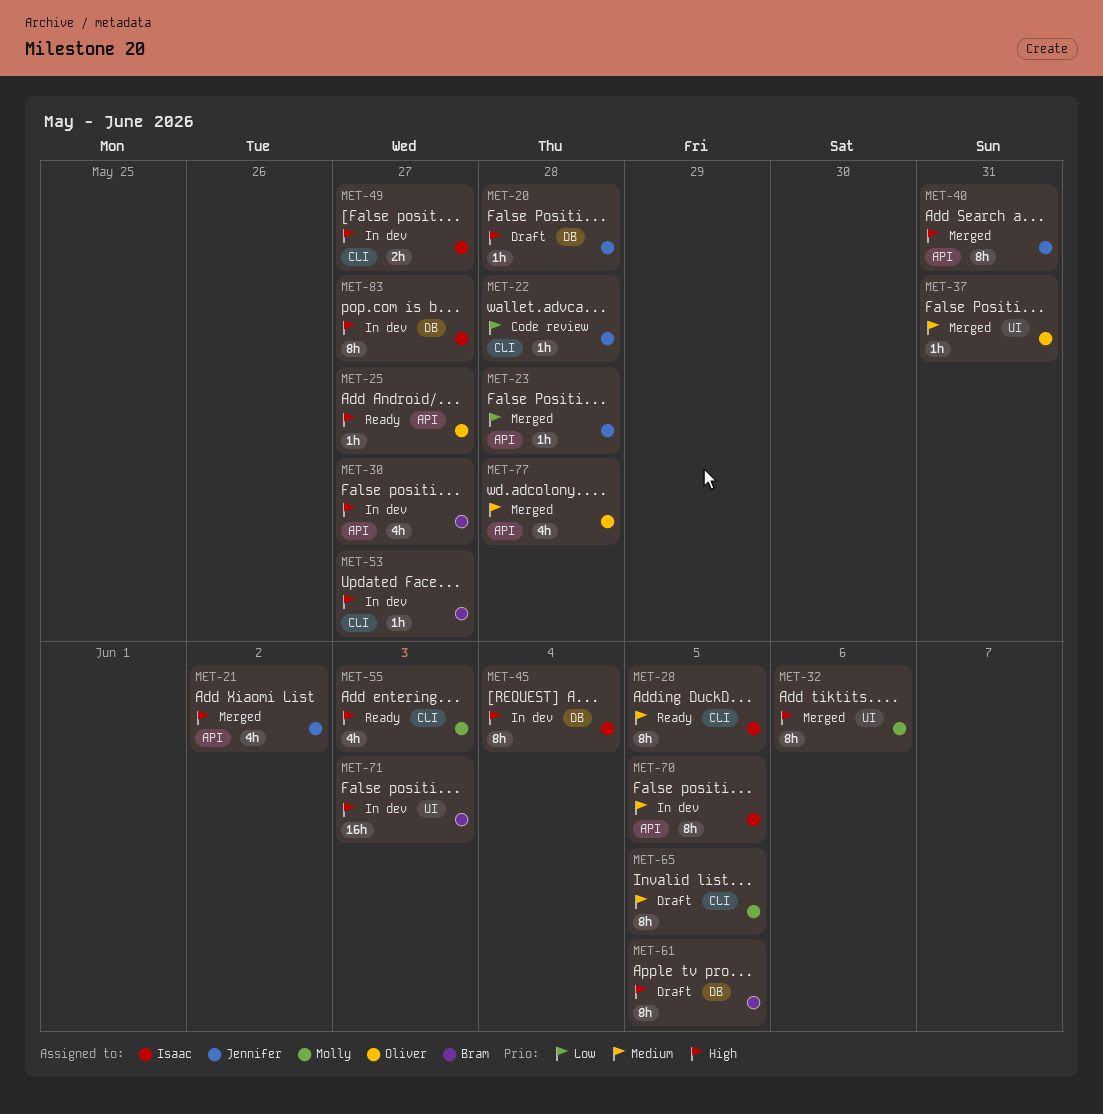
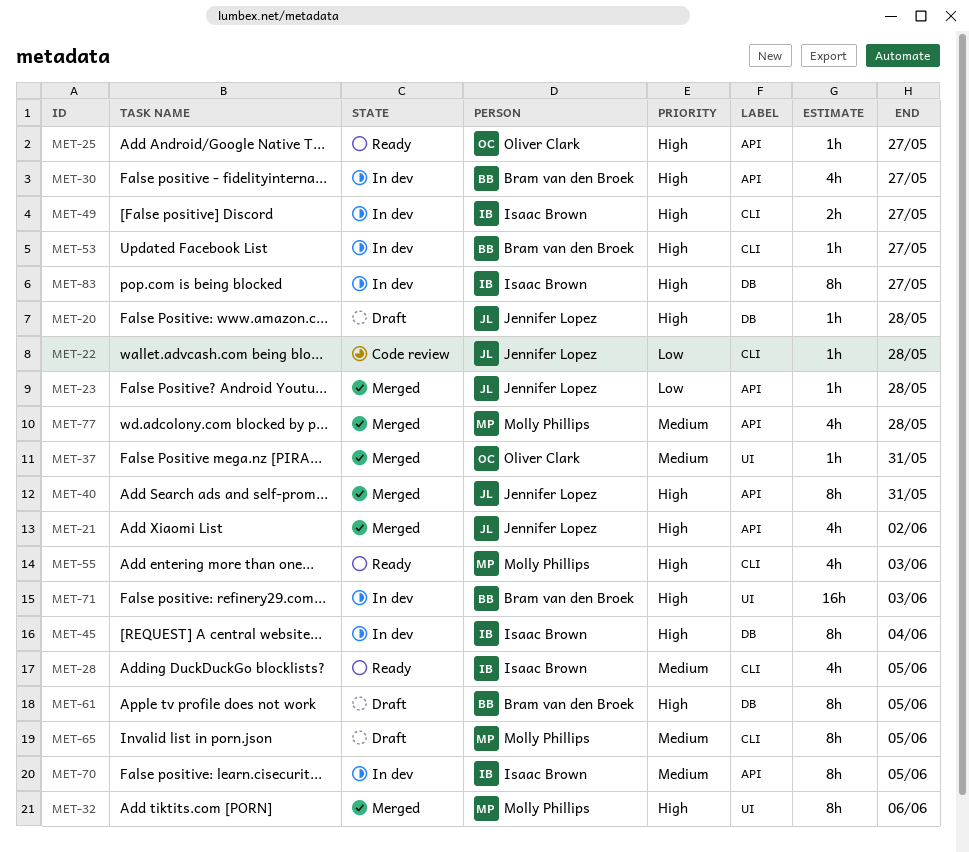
MET-28, estimate: 8h -> 4h
MET-77, owner: Oliver Clark -> Molly Phillips

